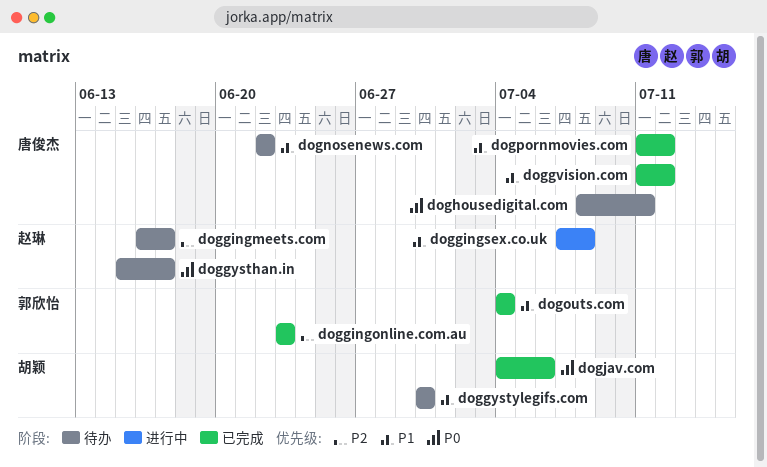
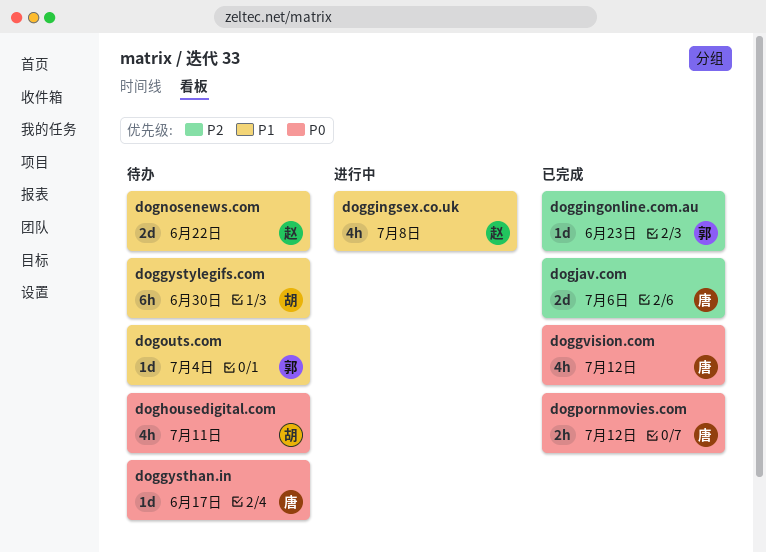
doggingmeets.com: present -> none
doggvision.com, priority: P1 -> P0
doggysthan.in, owner: 赵琳 -> 唐俊杰
doghousedigital.com, owner: 唐俊杰 -> 胡颖
dogjav.com, owner: 胡颖 -> 唐俊杰
dogjav.com, priority: P0 -> P2
dognosenews.com, owner: 唐俊杰 -> 赵琳
dogouts.com, status: 已完成 -> 待办
dogpornmovies.com, priority: P1 -> P0

